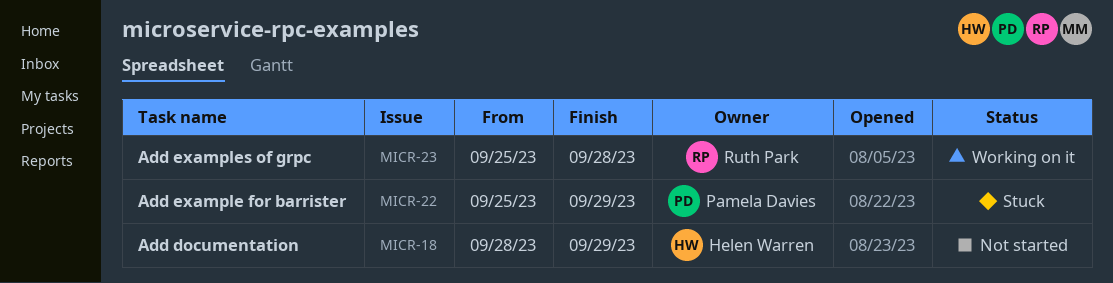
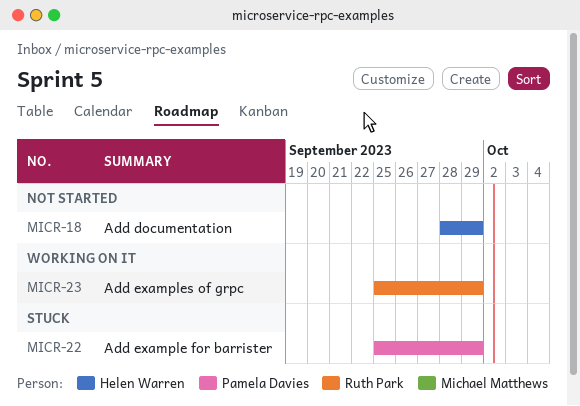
MICR-23, due: Sep 28 -> Sep 29

